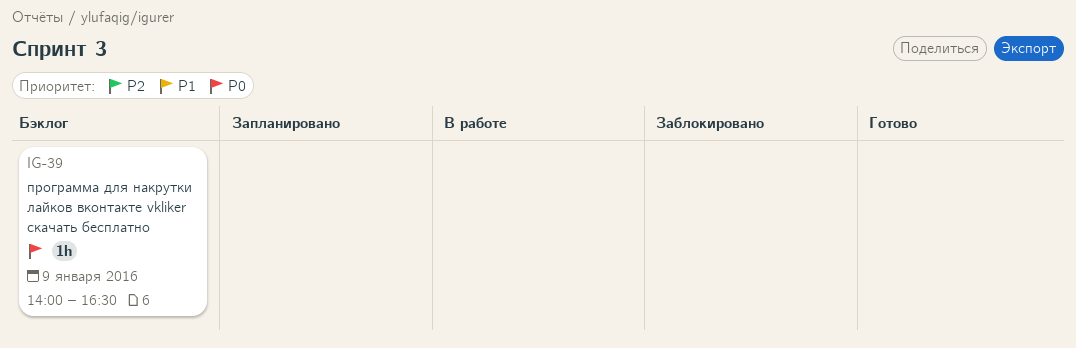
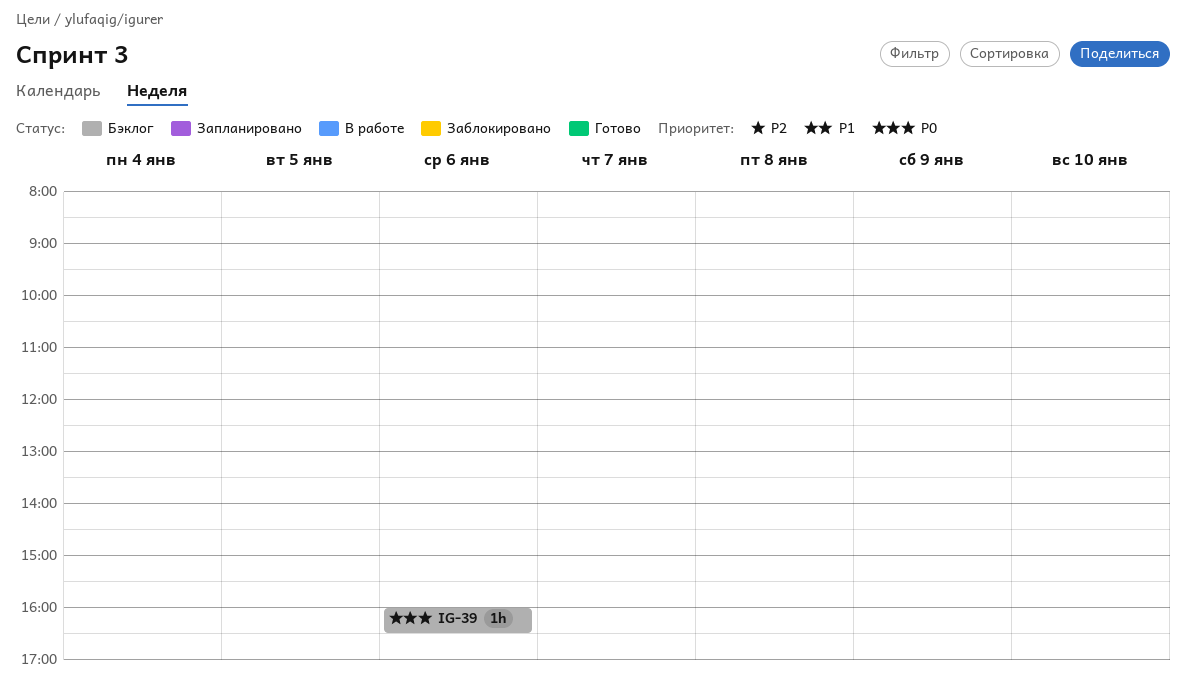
IG-39, day: Jan 9 -> Jan 6
IG-39, begins: 14:00 -> 16:00

